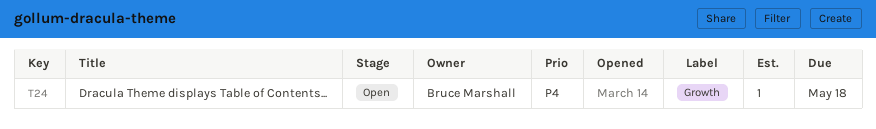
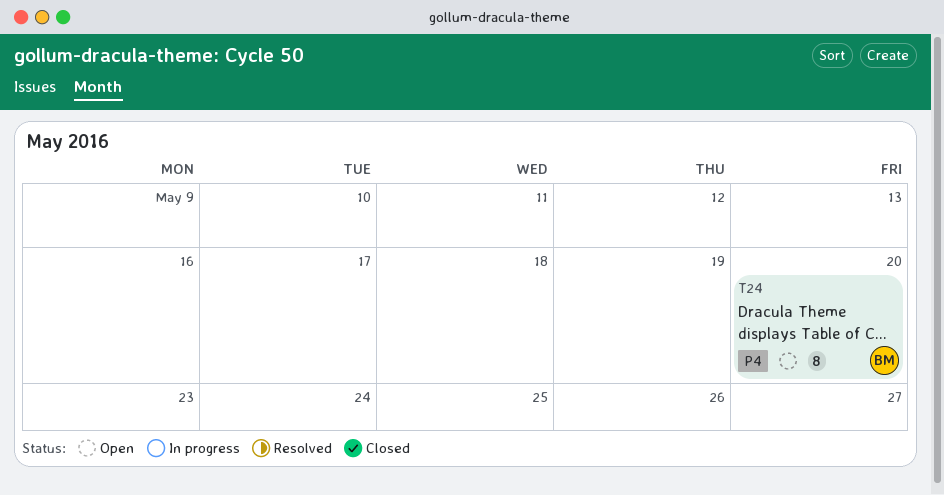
T24, estimate: 1 -> 8
T24, due: May 18 -> May 20

